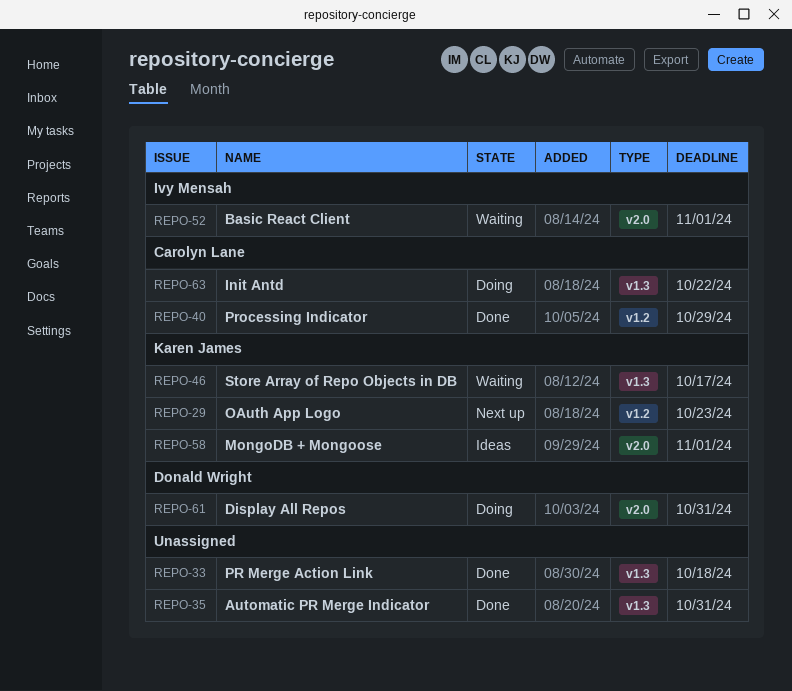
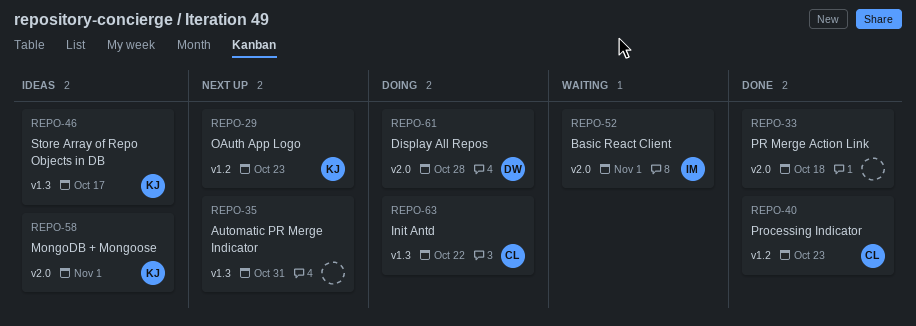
REPO-33, label: v1.3 -> v2.0
REPO-35, status: Done -> Next up
REPO-40, due: Oct 29 -> Oct 23
REPO-46, status: Waiting -> Ideas
REPO-61, due: Oct 31 -> Oct 28

